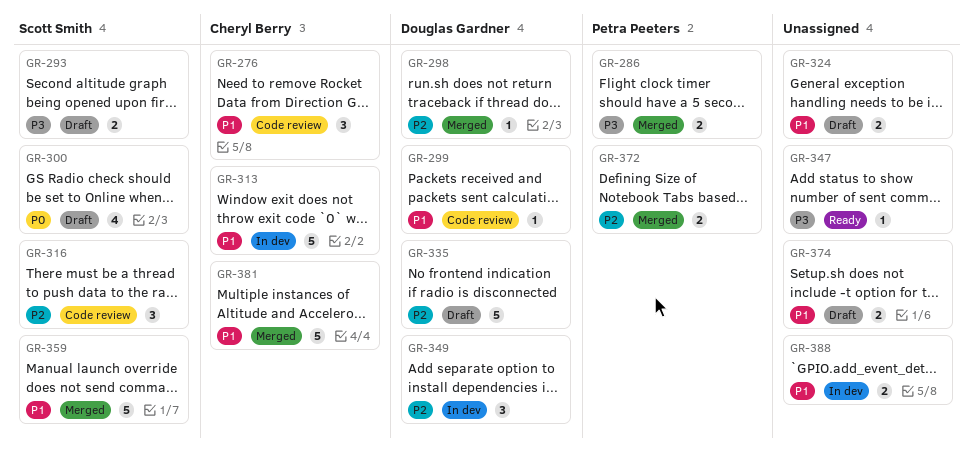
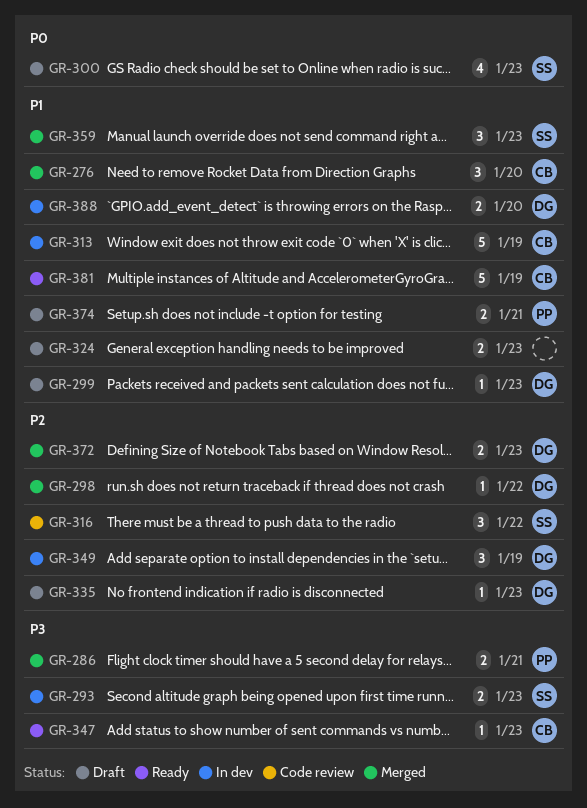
GR-276, status: Code review -> Merged
GR-293, status: Draft -> In dev
GR-299, status: Code review -> Draft
GR-335, estimate: 5 -> 1
GR-347, owner: none -> Cheryl Berry
GR-359, estimate: 5 -> 3
GR-372, owner: Petra Peeters -> Douglas Gardner
GR-374, owner: none -> Petra Peeters
GR-381, status: Merged -> Ready
GR-388, owner: none -> Douglas Gardner

